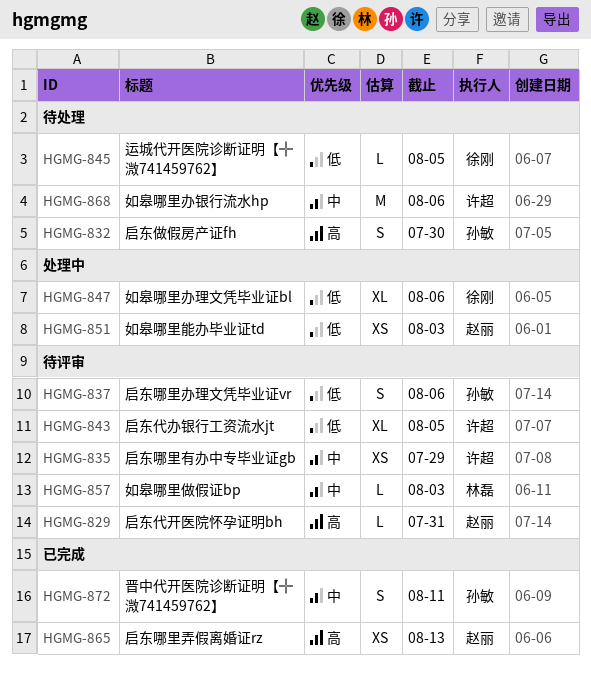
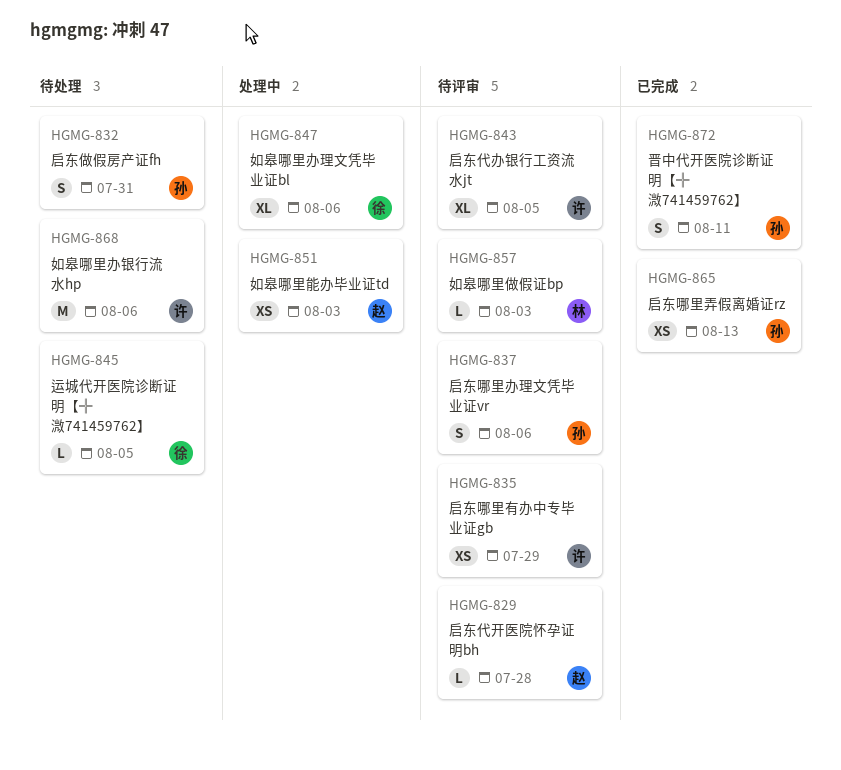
HGMG-829, due: Jul 31 -> Jul 28
HGMG-832, due: Jul 30 -> Jul 31
HGMG-865, owner: 赵丽 -> 孙敏

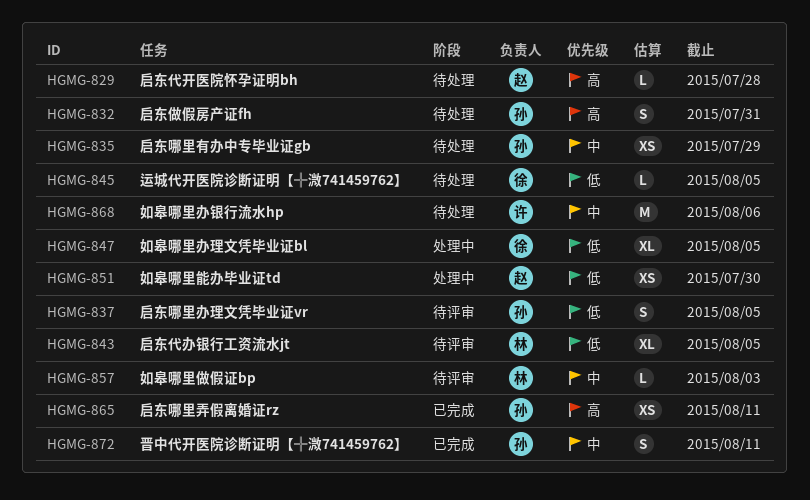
HGMG-829, status: 待评审 -> 待处理
HGMG-835, status: 待评审 -> 待处理
HGMG-835, owner: 许 -> 孙
HGMG-837, due: Aug 6 -> Aug 5
HGMG-843, owner: 许 -> 林
HGMG-847, due: Aug 6 -> Aug 5
HGMG-851, due: Aug 3 -> Jul 30
HGMG-865, due: Aug 13 -> Aug 11

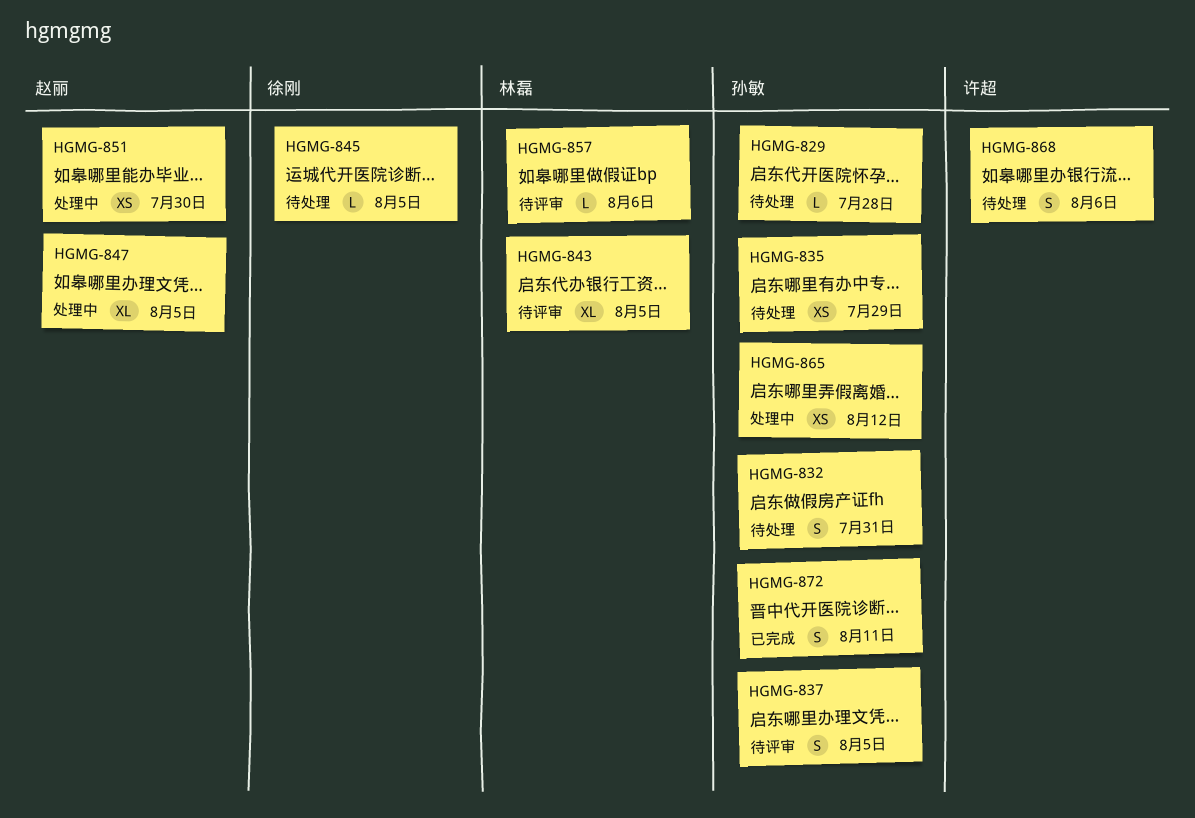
HGMG-829, owner: 赵丽 -> 孙敏
HGMG-847, owner: 徐刚 -> 赵丽
HGMG-857, due: Aug 3 -> Aug 6
HGMG-865, status: 已完成 -> 处理中
HGMG-865, due: Aug 11 -> Aug 12
HGMG-868, estimate: M -> S

